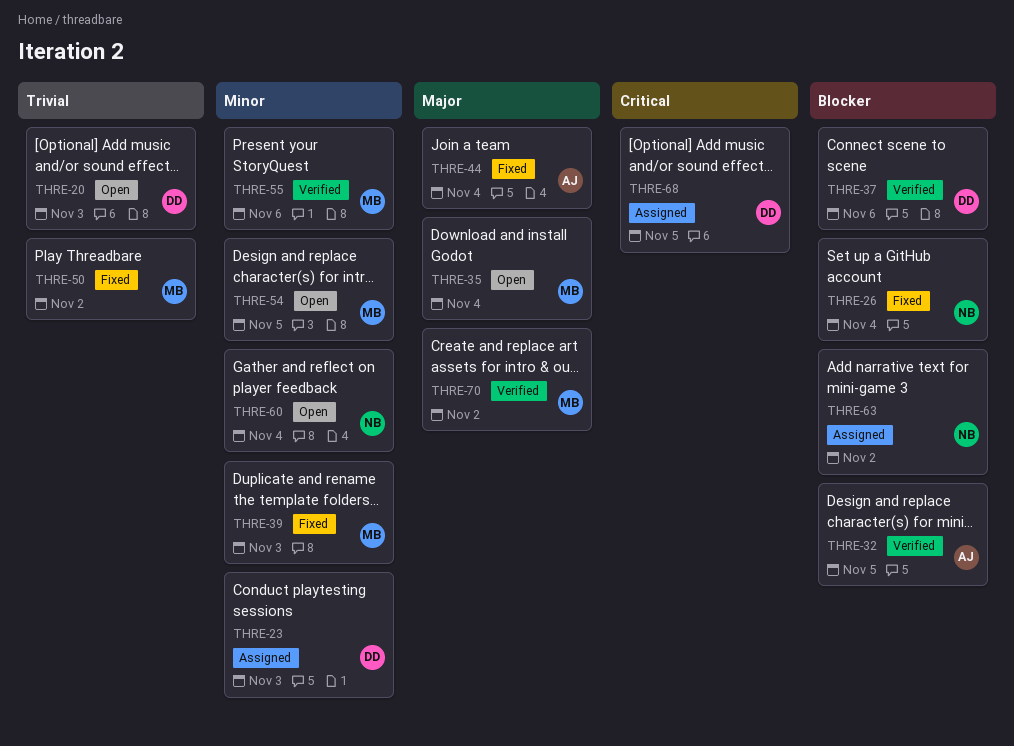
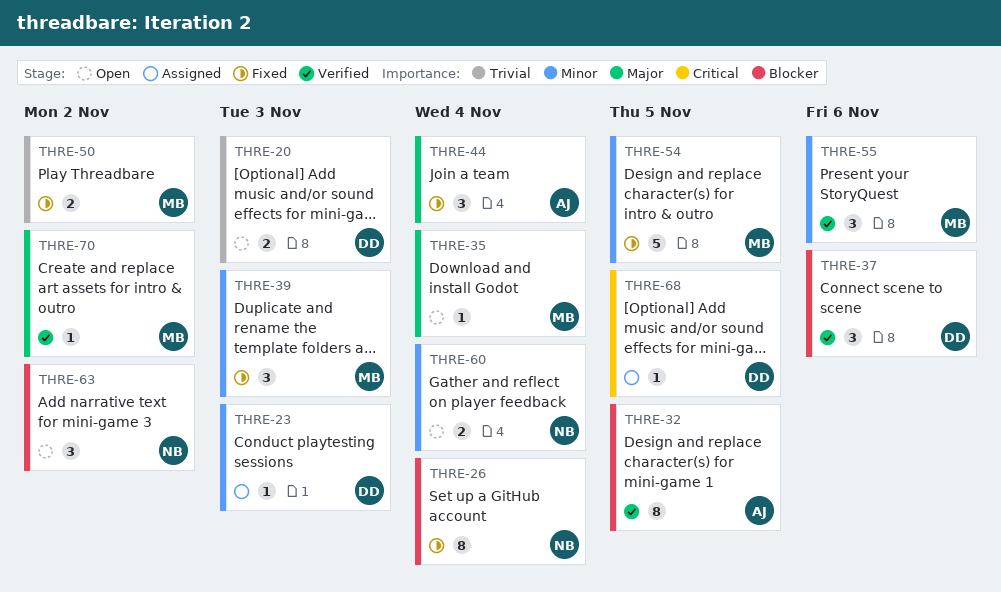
THRE-54, status: Open -> Fixed
THRE-63, status: Assigned -> Open

